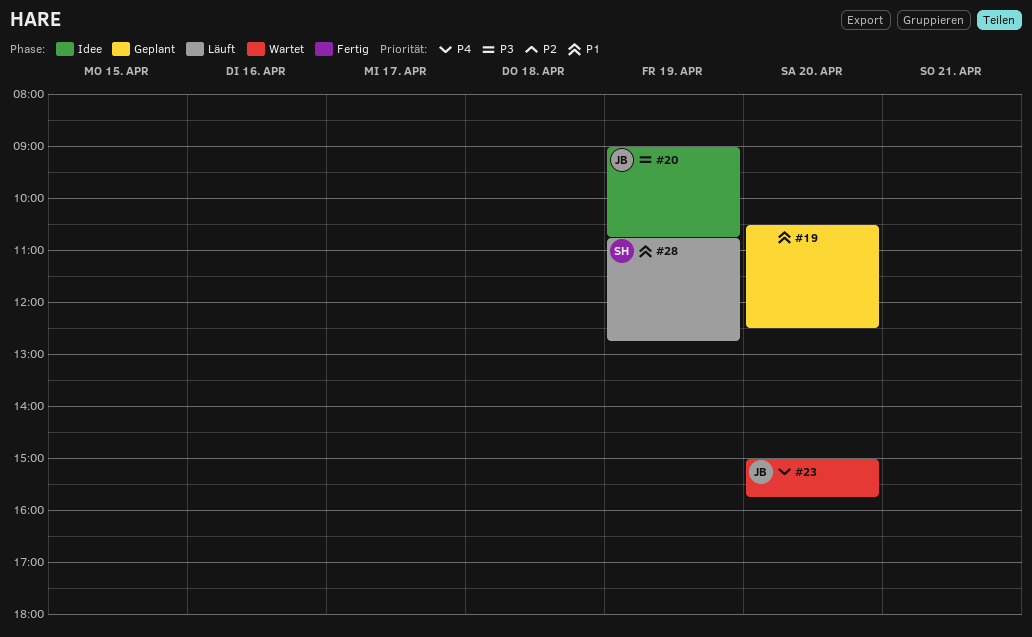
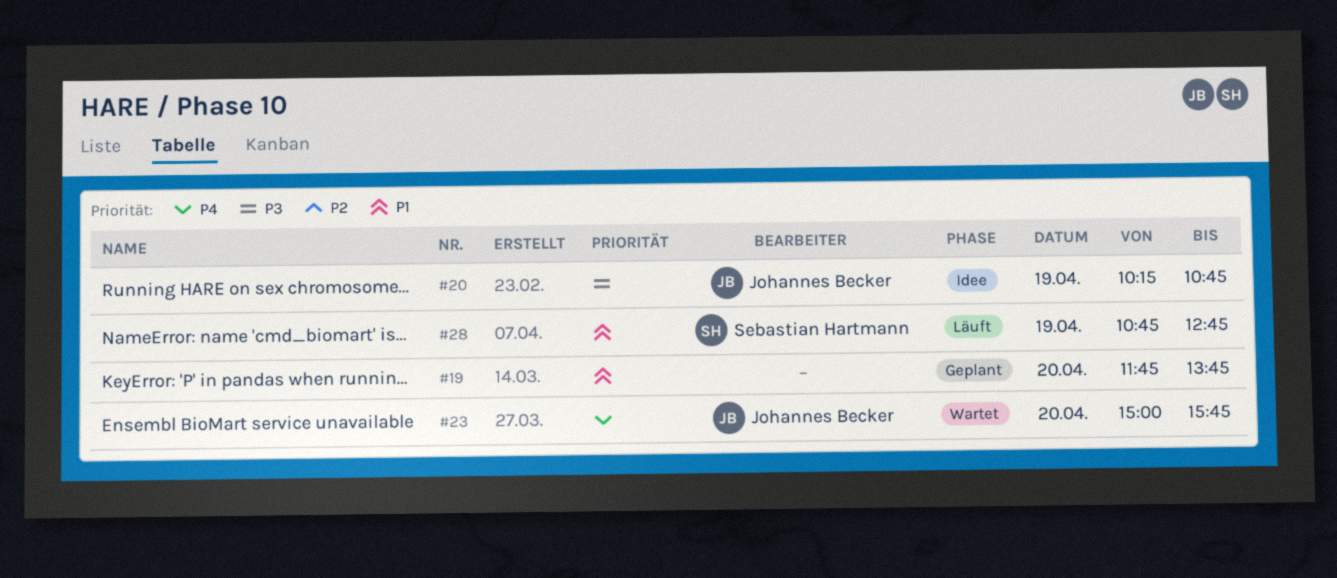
#19, begins: 10:30 -> 11:45
#19, ends: 12:30 -> 13:45
#20, begins: 09:00 -> 10:15

